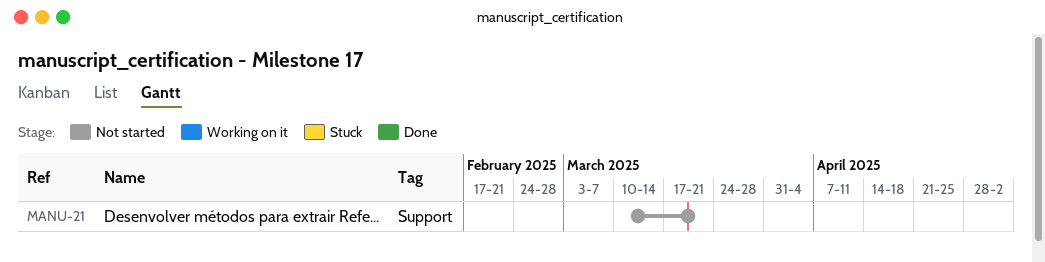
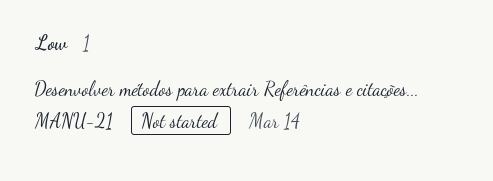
MANU-21, due: Mar 21 -> Mar 14

